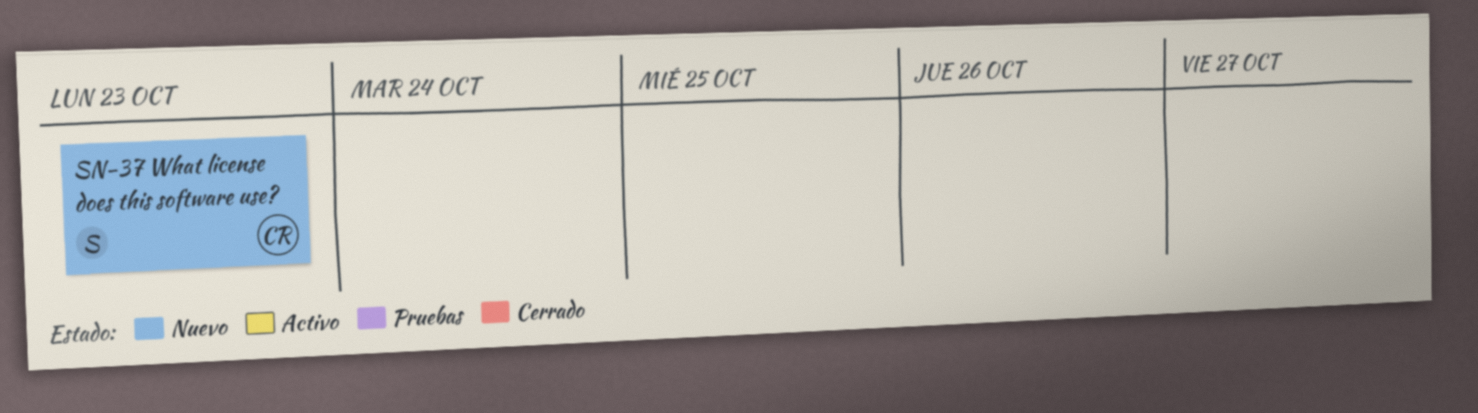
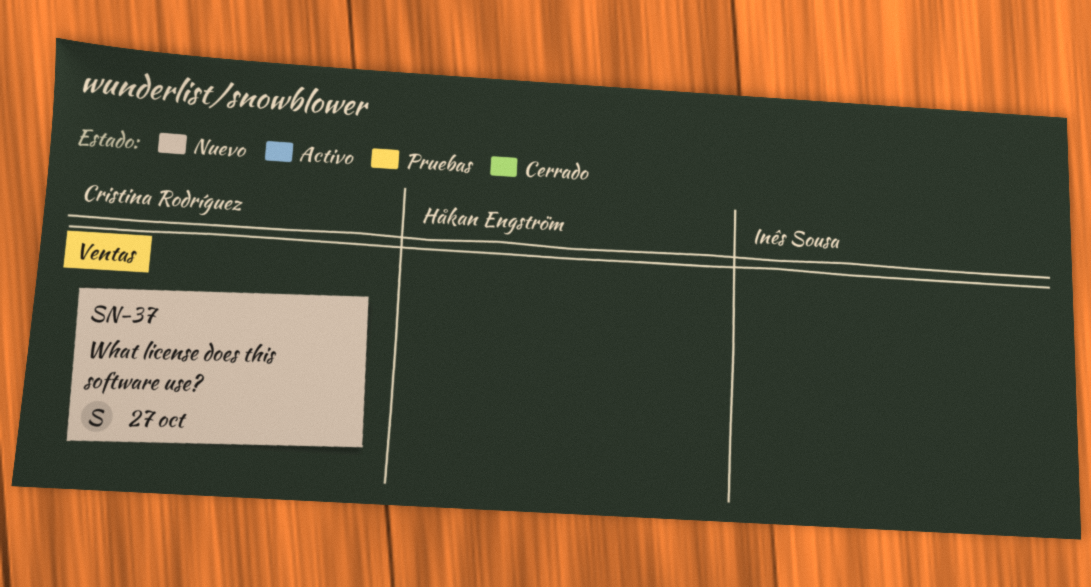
SN-37, due: Oct 23 -> Oct 27

